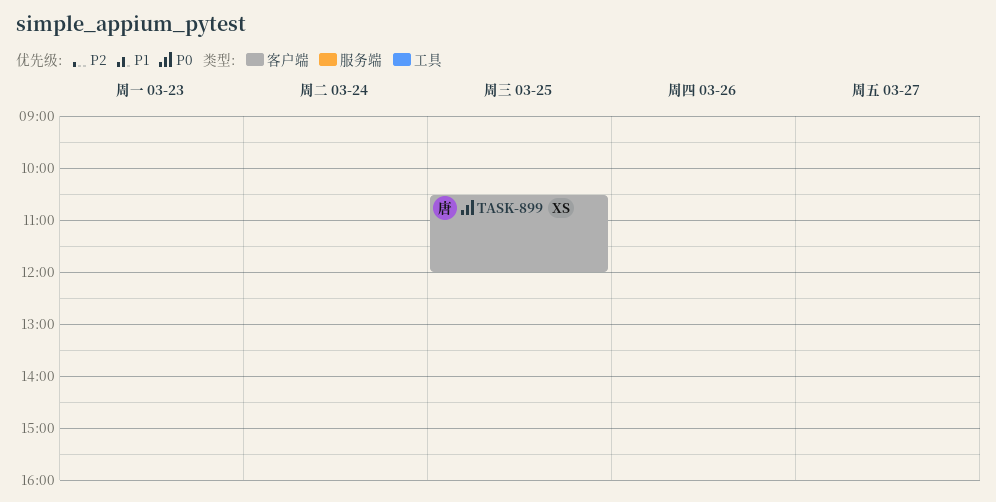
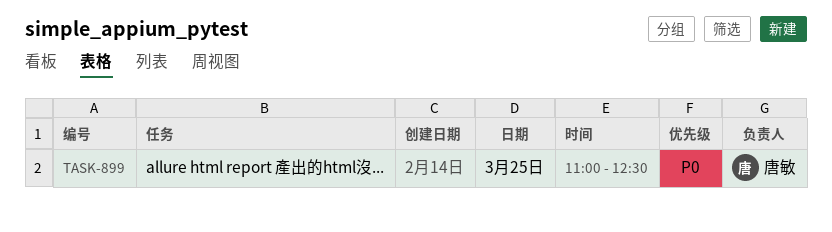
TASK-899, begins: 10:30 -> 11:00
TASK-899, ends: 12:00 -> 12:30

